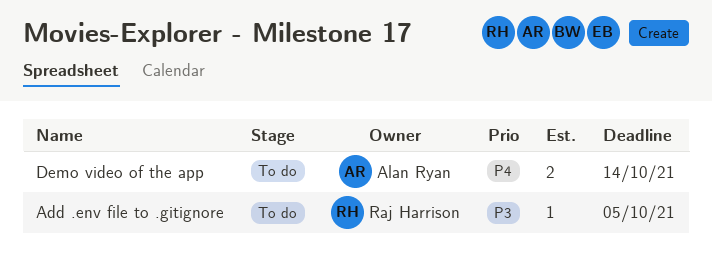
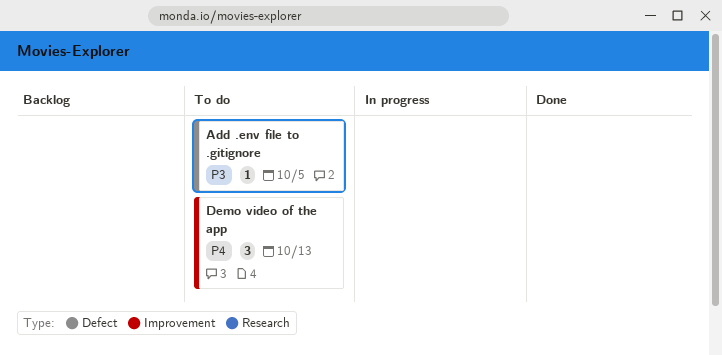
Demo video of the app, estimate: 2 -> 3
Demo video of the app, due: Oct 14 -> Oct 13

